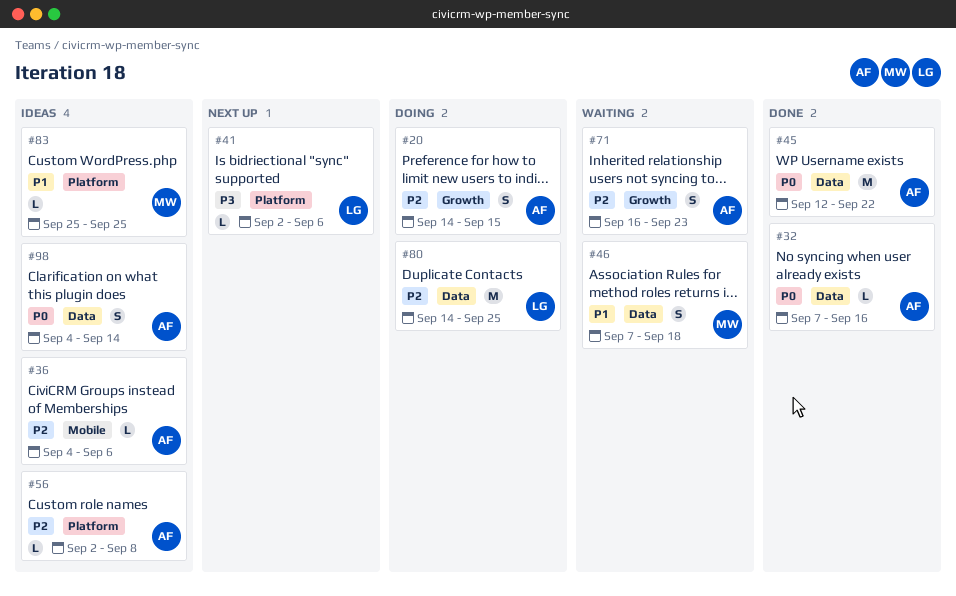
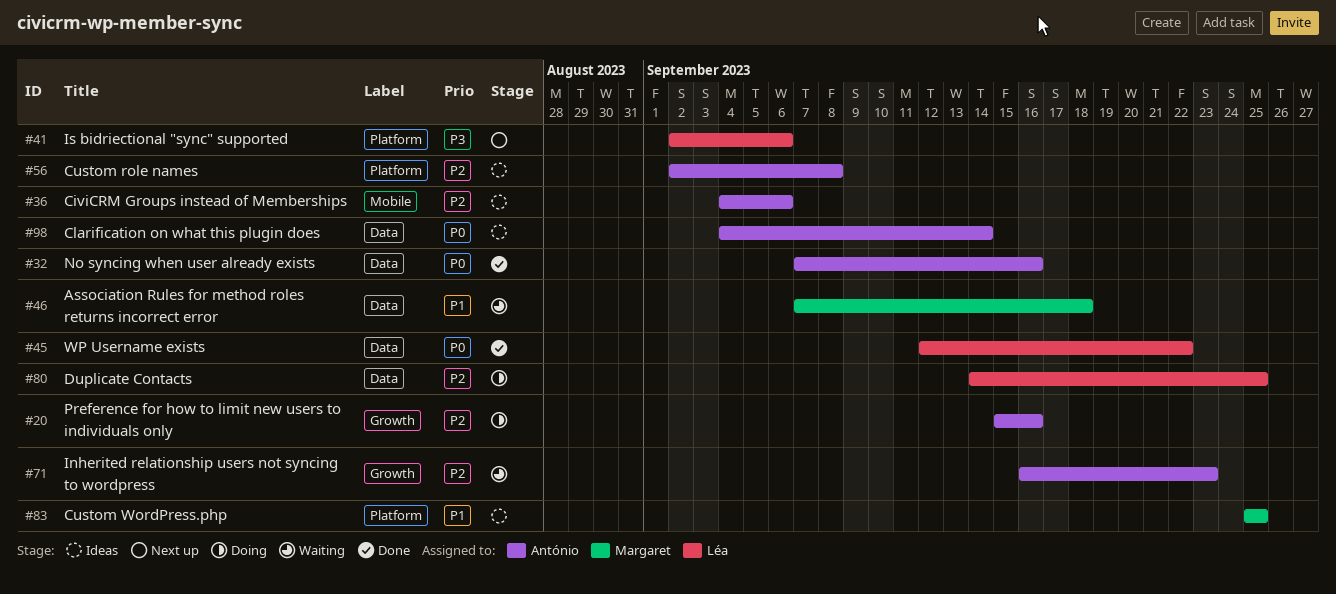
#20, start: Sep 14 -> Sep 15
#20, due: Sep 15 -> Sep 16
#45, owner: António -> Léa

